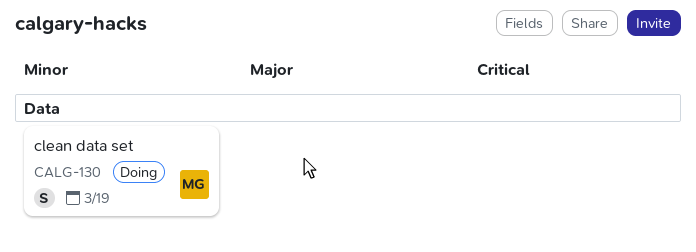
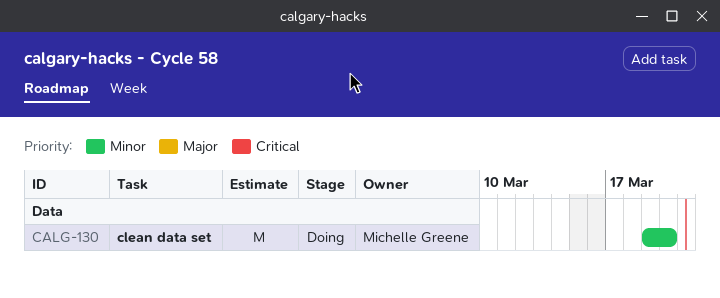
CALG-130, estimate: S -> M
CALG-130, due: Mar 19 -> Mar 20

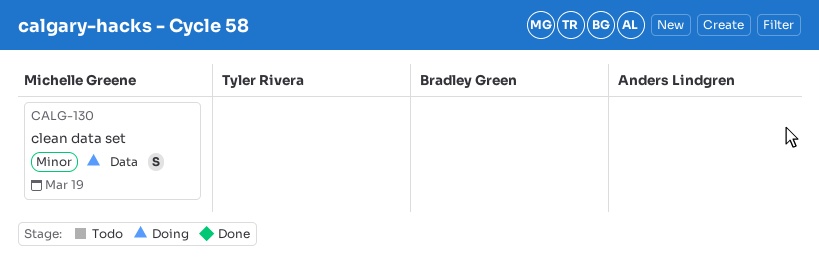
CALG-130, estimate: M -> S
CALG-130, due: Mar 20 -> Mar 19

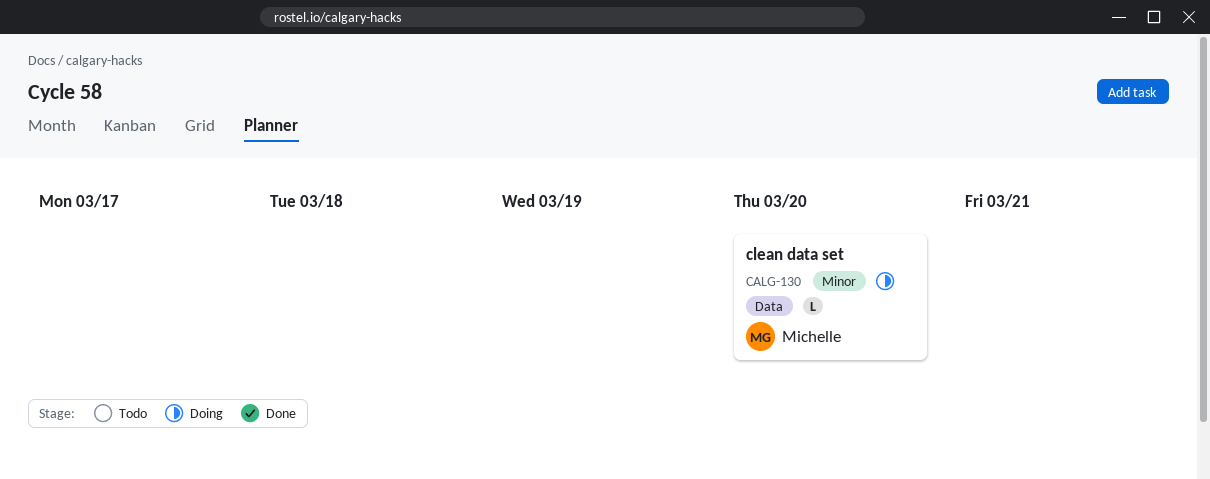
CALG-130, estimate: S -> L
CALG-130, due: Mar 19 -> Mar 20

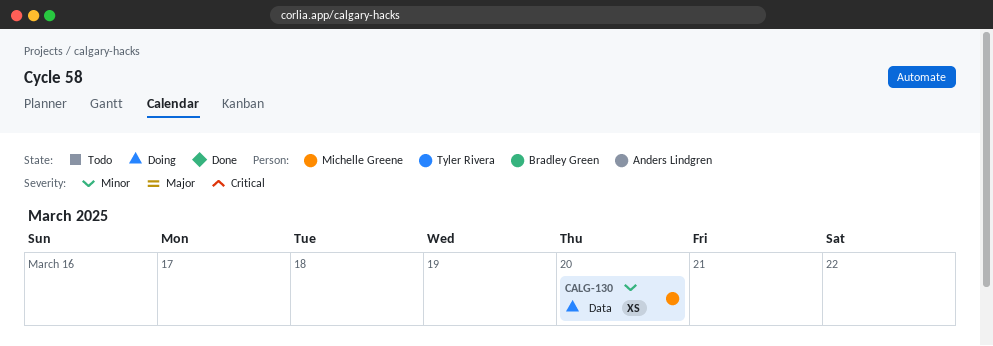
CALG-130, estimate: L -> XS

